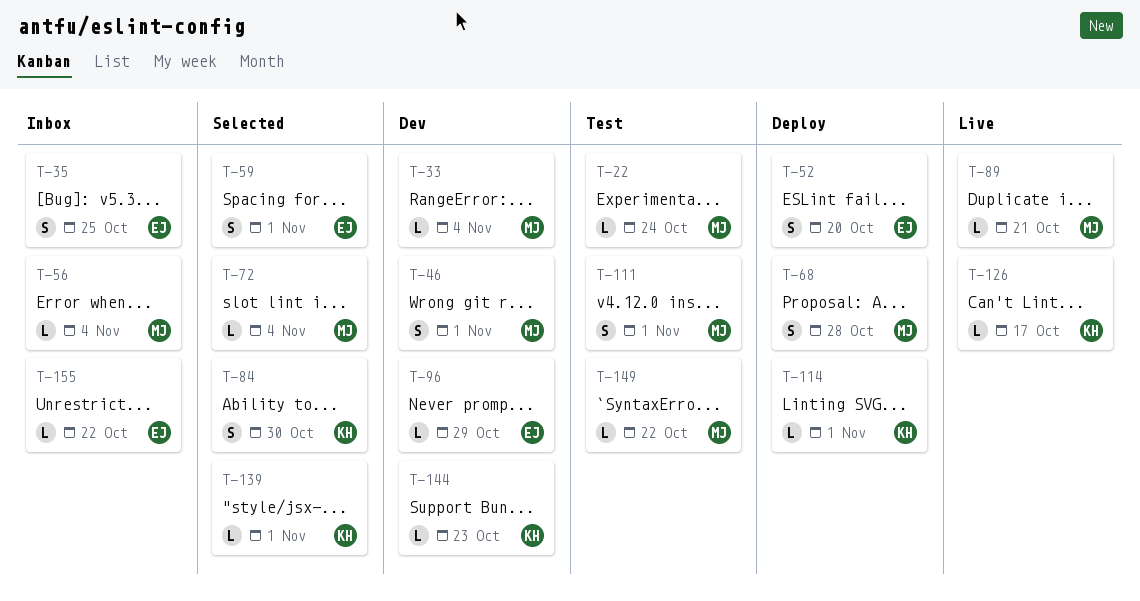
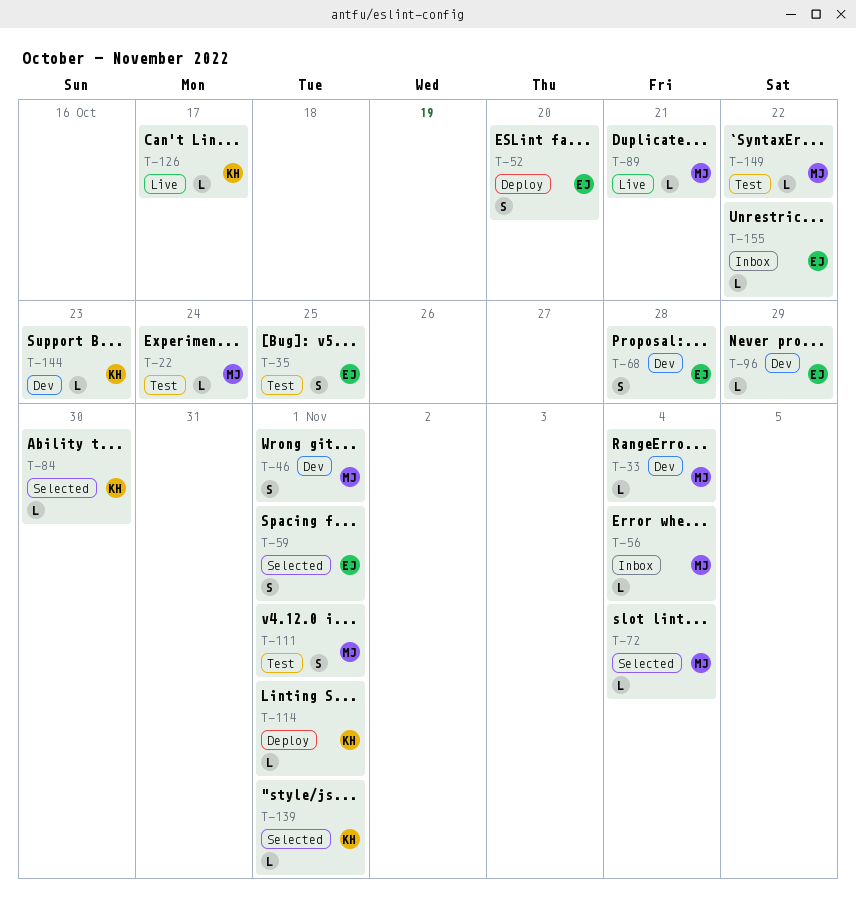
T-35, status: Inbox -> Test
T-68, status: Deploy -> Dev
T-68, owner: MJ -> EJ
T-84, estimate: S -> L

